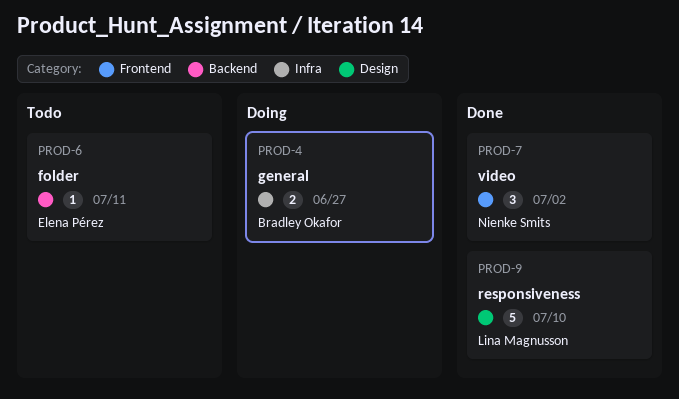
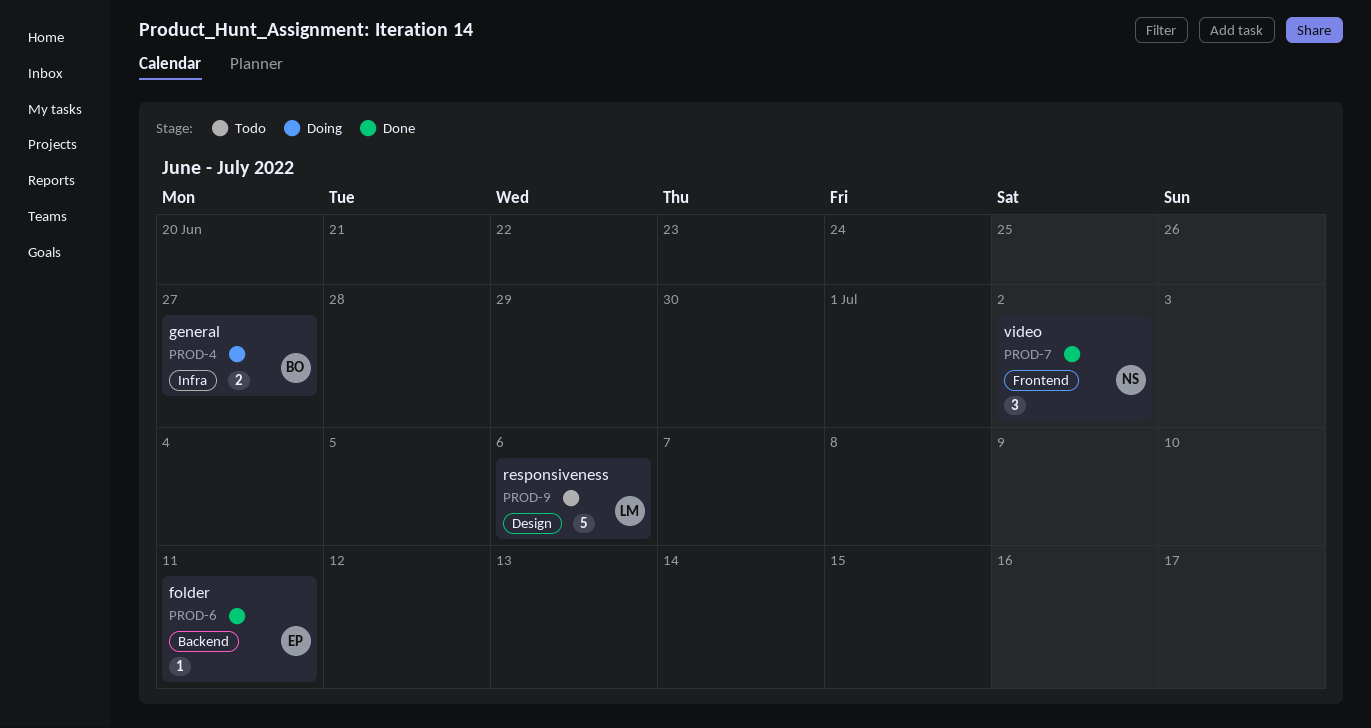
PROD-6, status: Todo -> Done
PROD-9, status: Done -> Todo
PROD-9, due: Jul 10 -> Jul 6

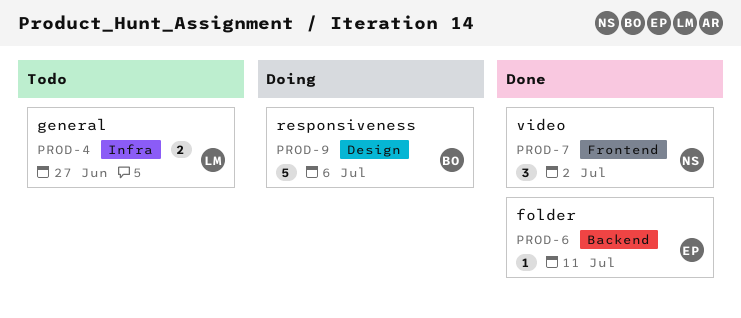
PROD-4, status: Doing -> Todo
PROD-4, owner: BO -> LM
PROD-9, status: Todo -> Doing
PROD-9, owner: LM -> BO

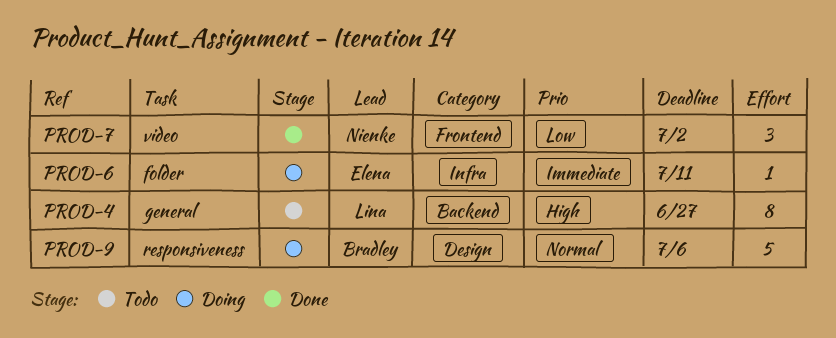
PROD-4, label: Infra -> Backend
PROD-4, estimate: 2 -> 8
PROD-6, status: Done -> Doing
PROD-6, label: Backend -> Infra

